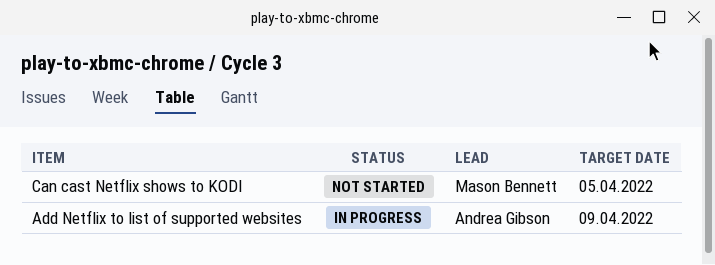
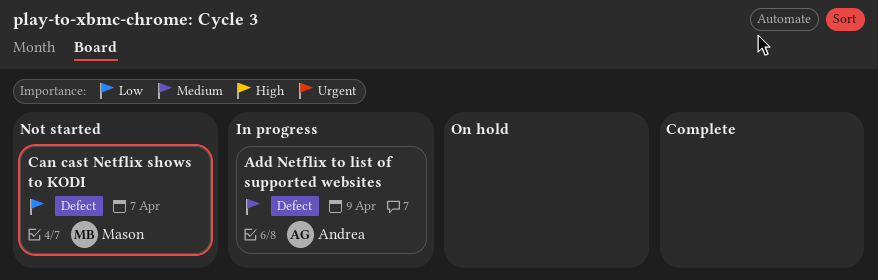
Can cast Netflix shows to KODI, due: Apr 5 -> Apr 7

